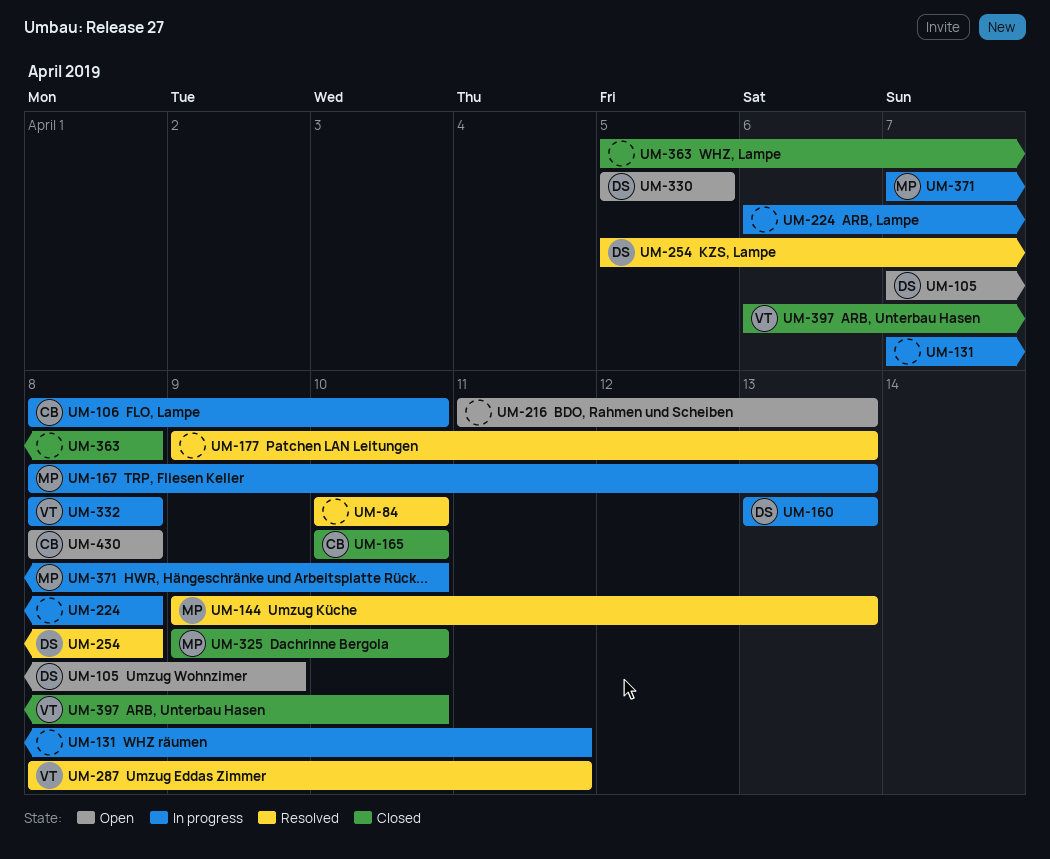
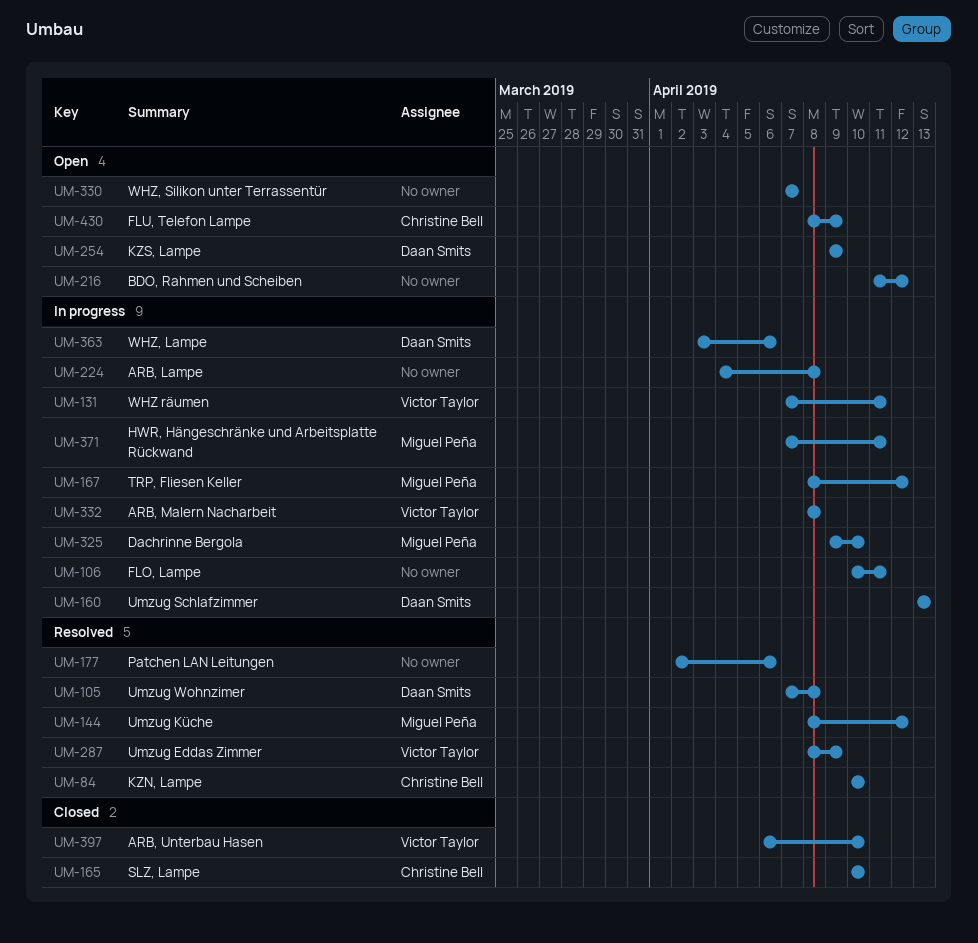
UM-84, owner: none -> Christine Bell
UM-105, status: Open -> Resolved
UM-105, due: Apr 9 -> Apr 8
UM-106, owner: Christine Bell -> none
UM-106, start: Apr 8 -> Apr 10
UM-106, due: Apr 10 -> Apr 11
UM-131, owner: none -> Victor Taylor
UM-144, start: Apr 9 -> Apr 8
UM-144, due: Apr 13 -> Apr 12
UM-167, due: Apr 13 -> Apr 12
UM-177, start: Apr 9 -> Apr 2
UM-177, due: Apr 13 -> Apr 6
UM-216, due: Apr 13 -> Apr 12
UM-224, start: Apr 6 -> Apr 4
UM-254, status: Resolved -> Open
UM-254, start: Apr 5 -> Apr 9
UM-254, due: Apr 8 -> Apr 9
UM-287, due: Apr 11 -> Apr 9
UM-325, status: Closed -> In progress
UM-330, owner: Daan Smits -> none
UM-330, start: Apr 5 -> Apr 7
UM-330, due: Apr 5 -> Apr 7
UM-363, status: Closed -> In progress
UM-363, owner: none -> Daan Smits
UM-363, start: Apr 5 -> Apr 3
UM-363, due: Apr 8 -> Apr 6
UM-371, due: Apr 10 -> Apr 11
UM-430, due: Apr 8 -> Apr 9

